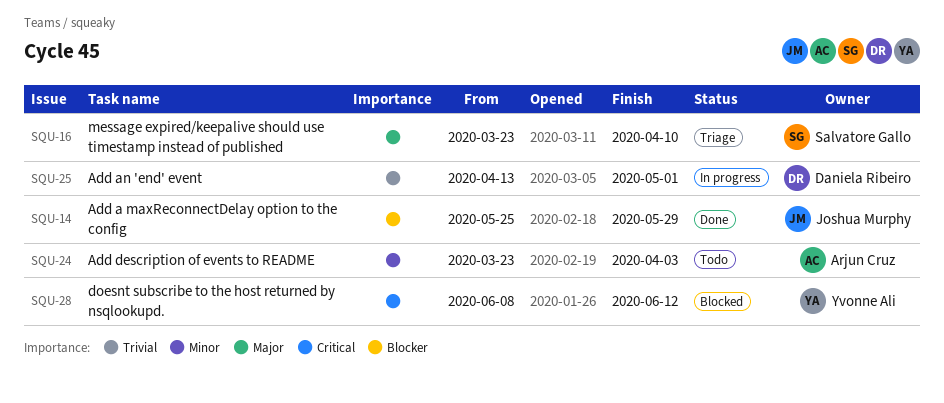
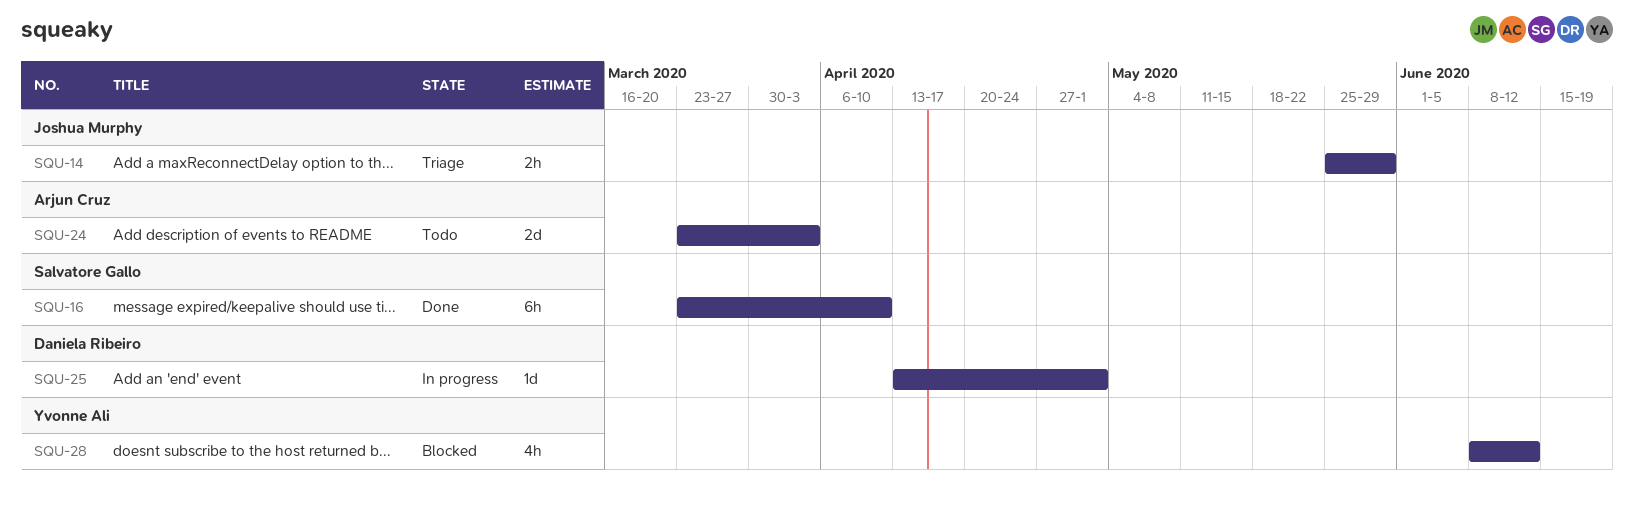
SQU-14, status: Done -> Triage
SQU-16, status: Triage -> Done

